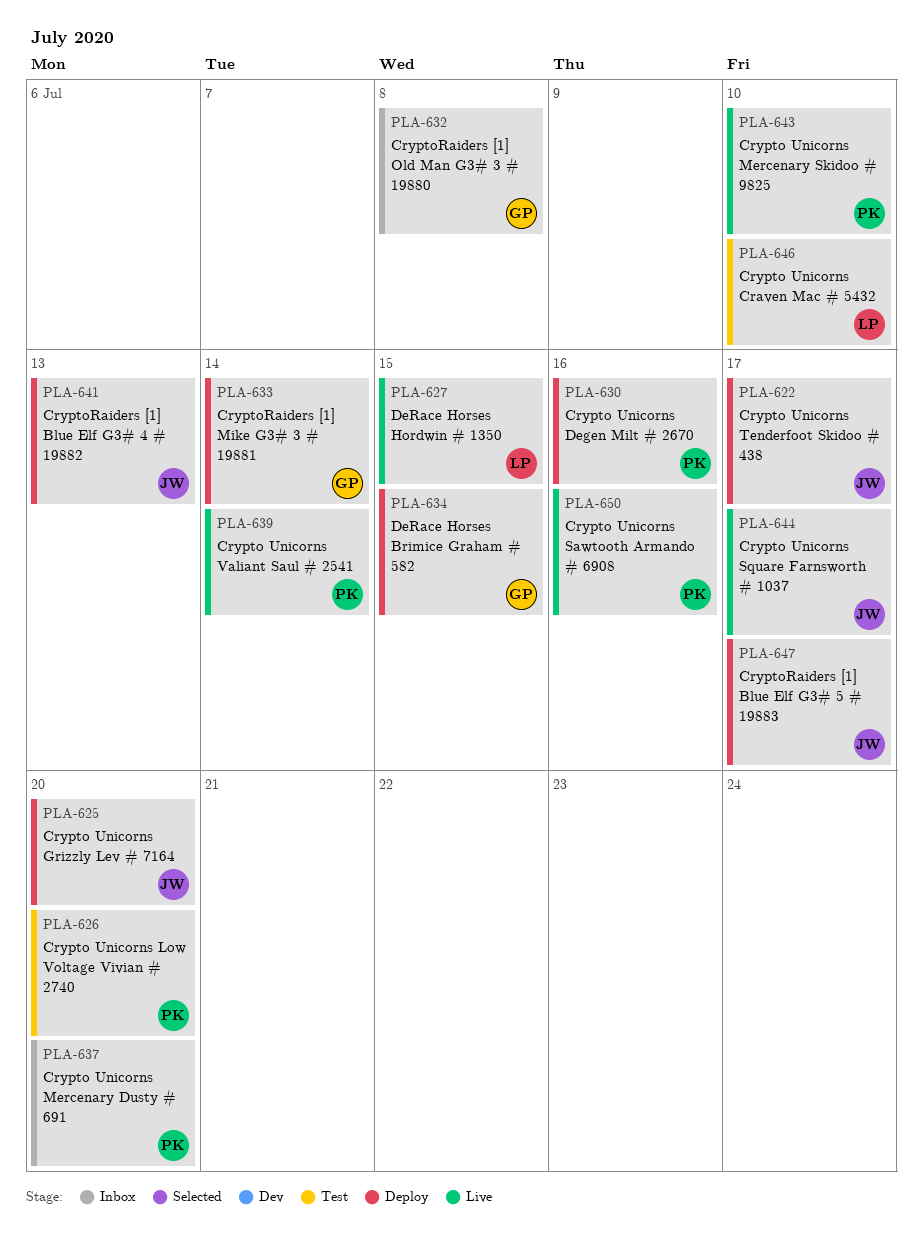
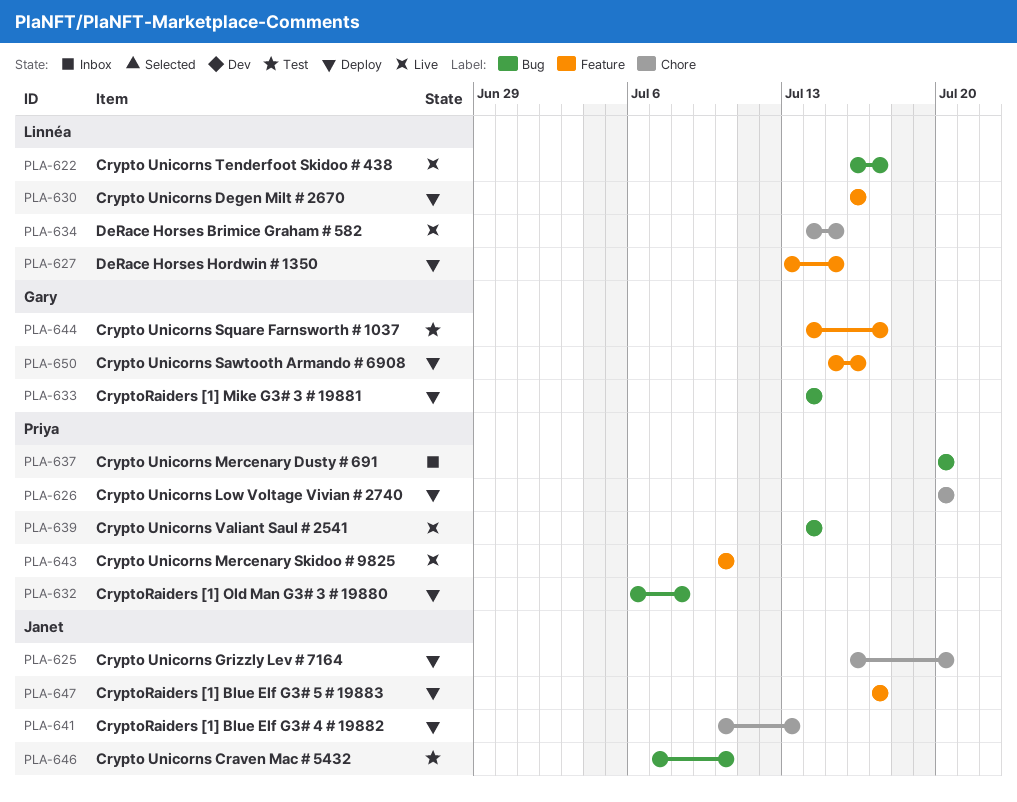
PLA-622, status: Deploy -> Live
PLA-622, owner: Janet -> Linnéa
PLA-626, status: Test -> Deploy
PLA-627, status: Live -> Deploy
PLA-630, owner: Priya -> Linnéa
PLA-632, status: Inbox -> Deploy
PLA-632, owner: Gary -> Priya
PLA-634, status: Deploy -> Live
PLA-634, owner: Gary -> Linnéa
PLA-644, status: Live -> Test
PLA-644, owner: Janet -> Gary
PLA-646, owner: Linnéa -> Janet
PLA-650, status: Live -> Deploy
PLA-650, owner: Priya -> Gary

